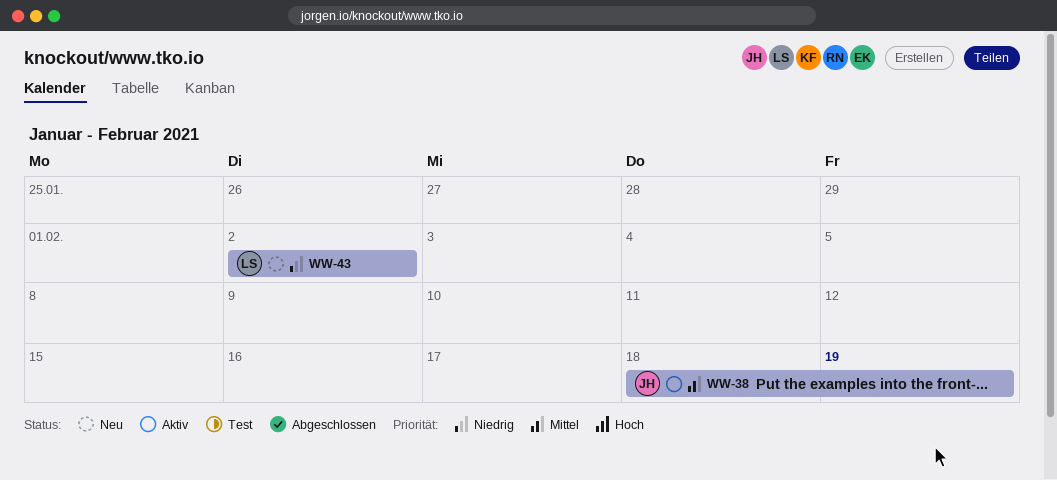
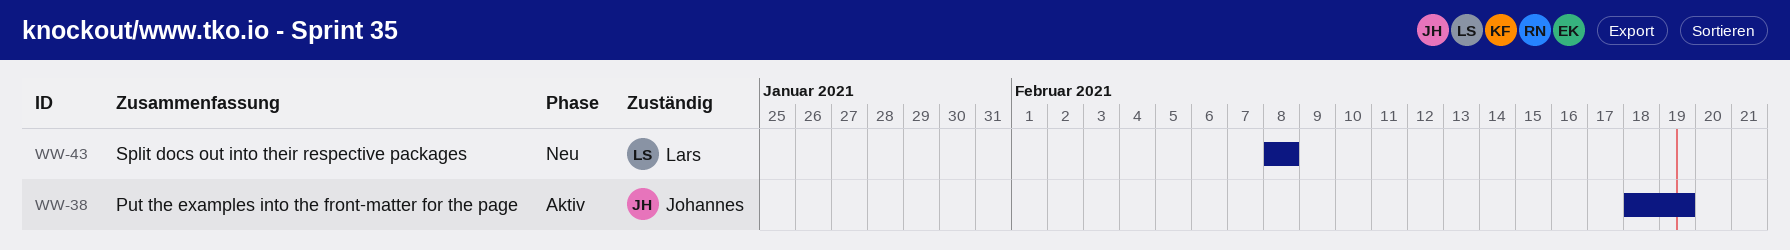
WW-43, start: Feb 2 -> Feb 8
WW-43, due: Feb 2 -> Feb 8

